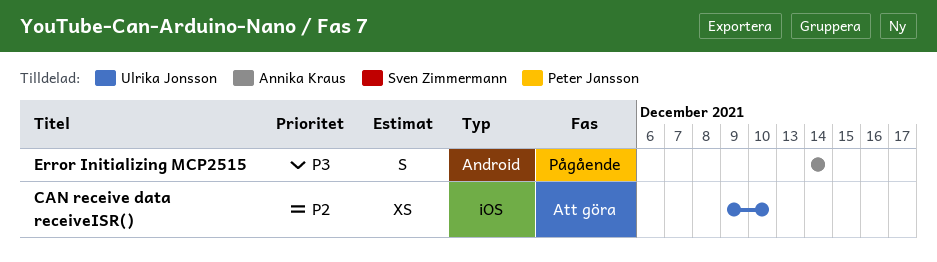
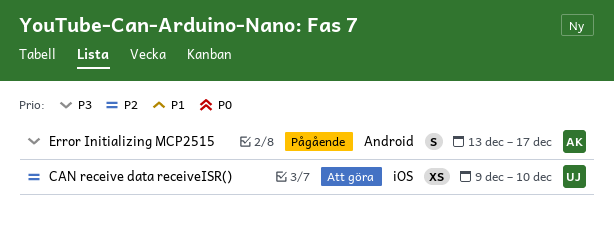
Error Initializing MCP2515, start: Dec 14 -> Dec 13
Error Initializing MCP2515, due: Dec 14 -> Dec 17

